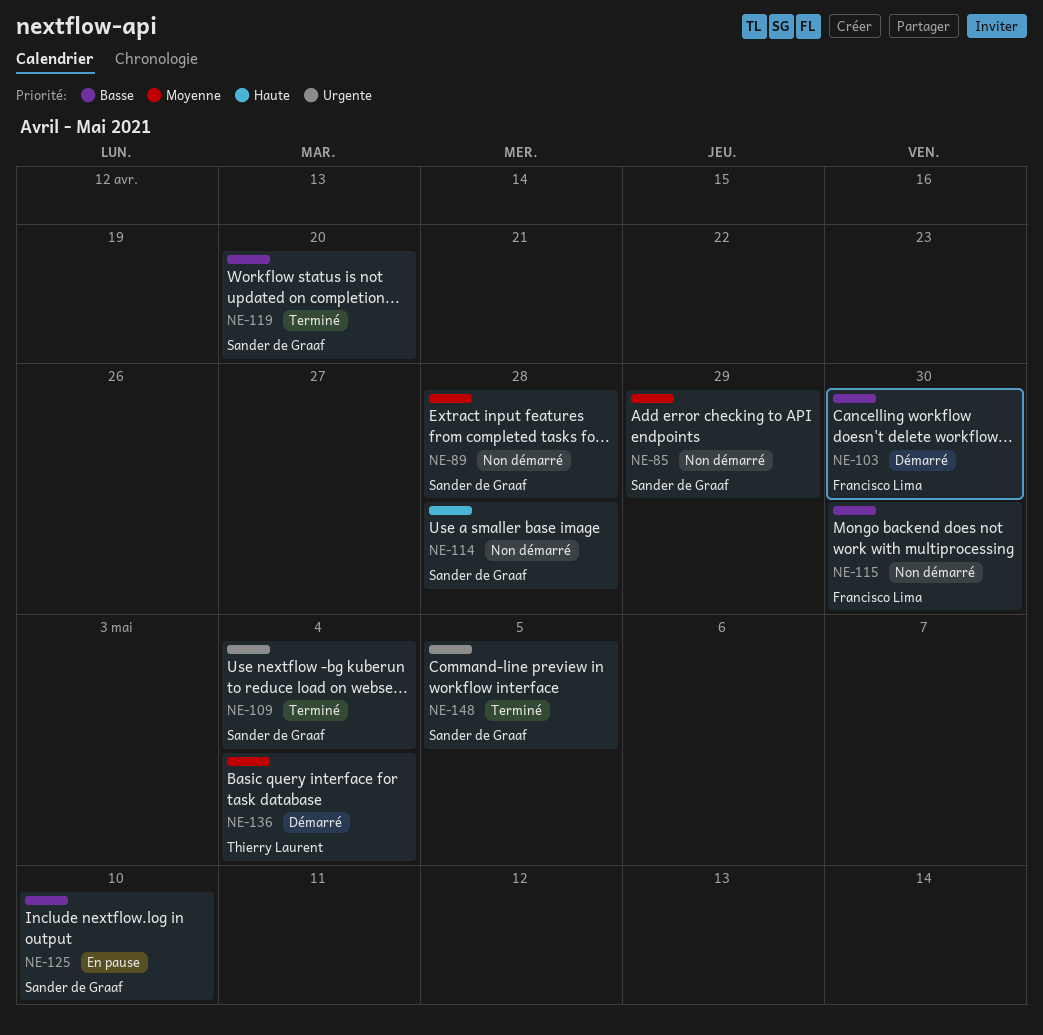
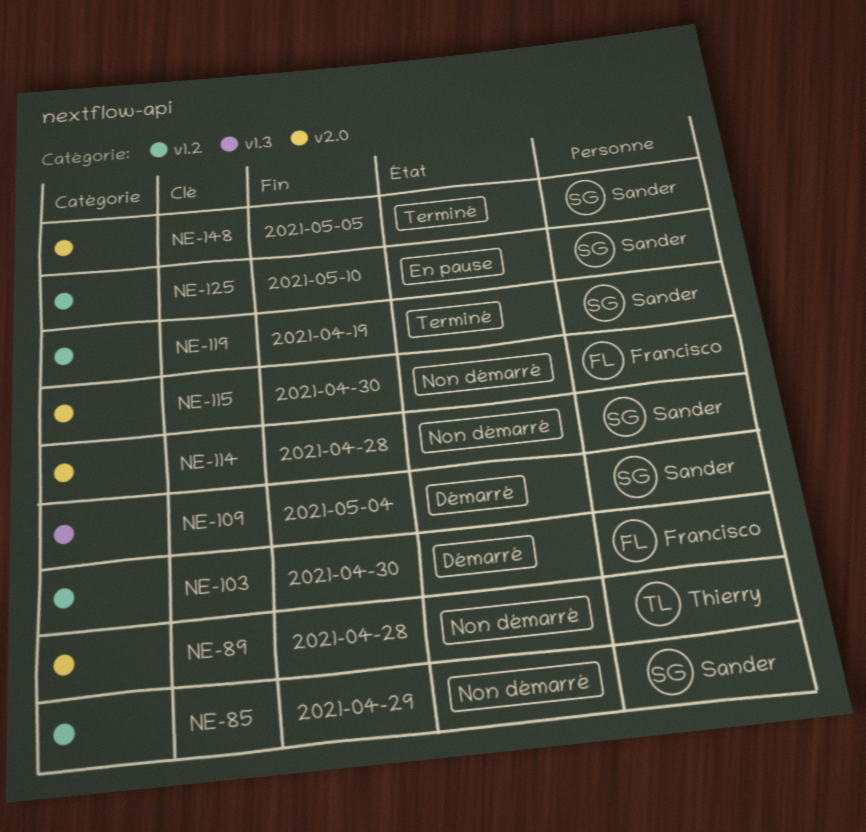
NE-89, owner: Sander de Graaf -> Thierry Laurent
NE-109, status: Terminé -> Démarré
NE-119, due: Apr 20 -> Apr 19
NE-136: present -> none

